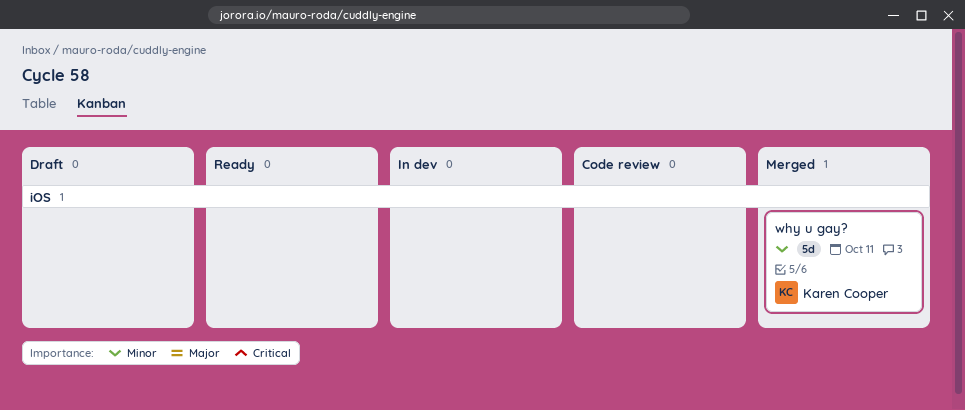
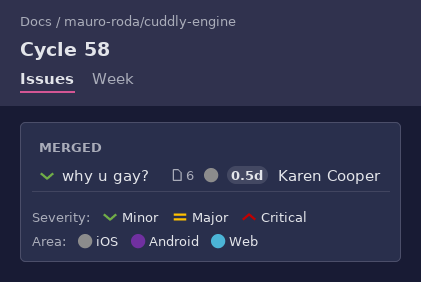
why u gay?, estimate: 5d -> 0.5d

